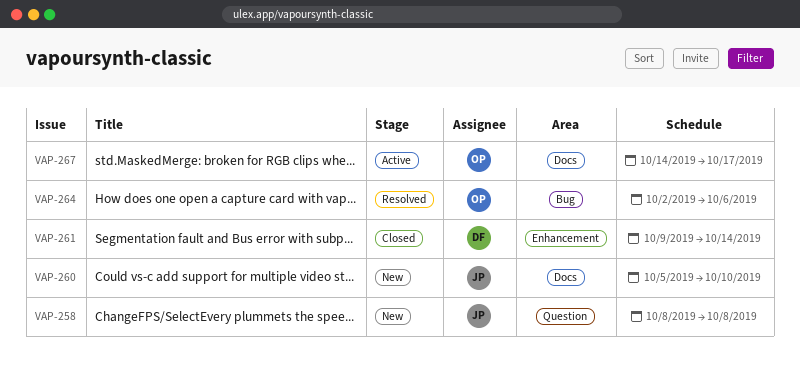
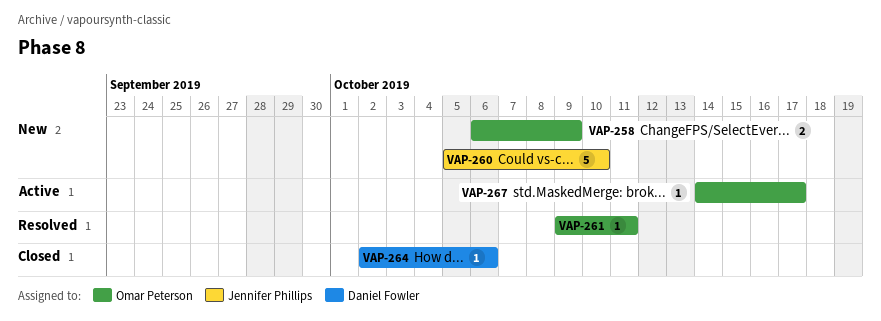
VAP-258, owner: Jennifer Phillips -> Omar Peterson
VAP-258, start: Oct 8 -> Oct 6
VAP-258, due: Oct 8 -> Oct 9
VAP-261, status: Closed -> Resolved
VAP-261, owner: Daniel Fowler -> Omar Peterson
VAP-261, due: Oct 14 -> Oct 11
VAP-264, status: Resolved -> Closed
VAP-264, owner: Omar Peterson -> Daniel Fowler

